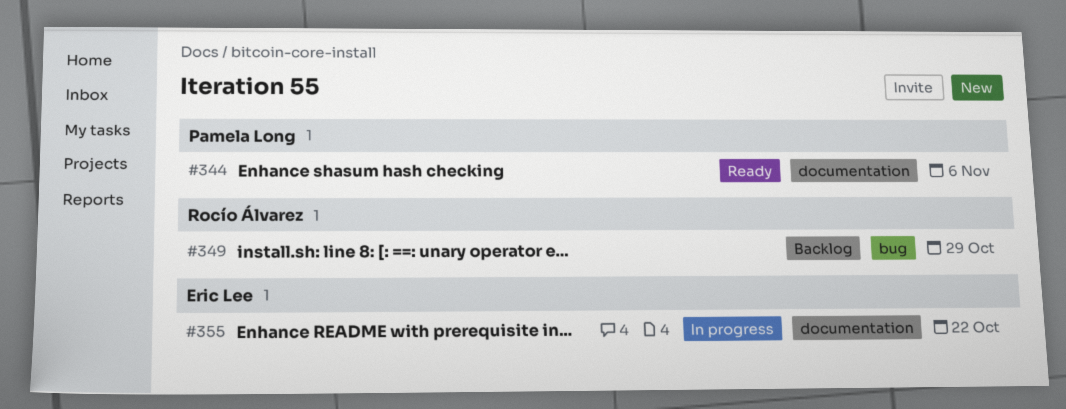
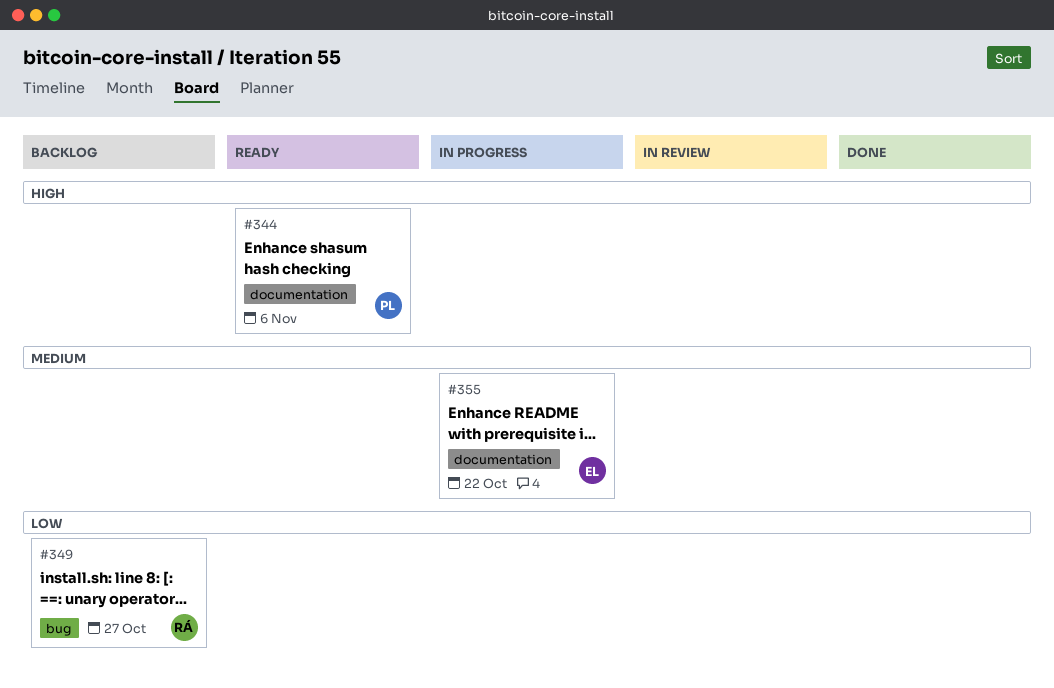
#349, due: Oct 29 -> Oct 27

